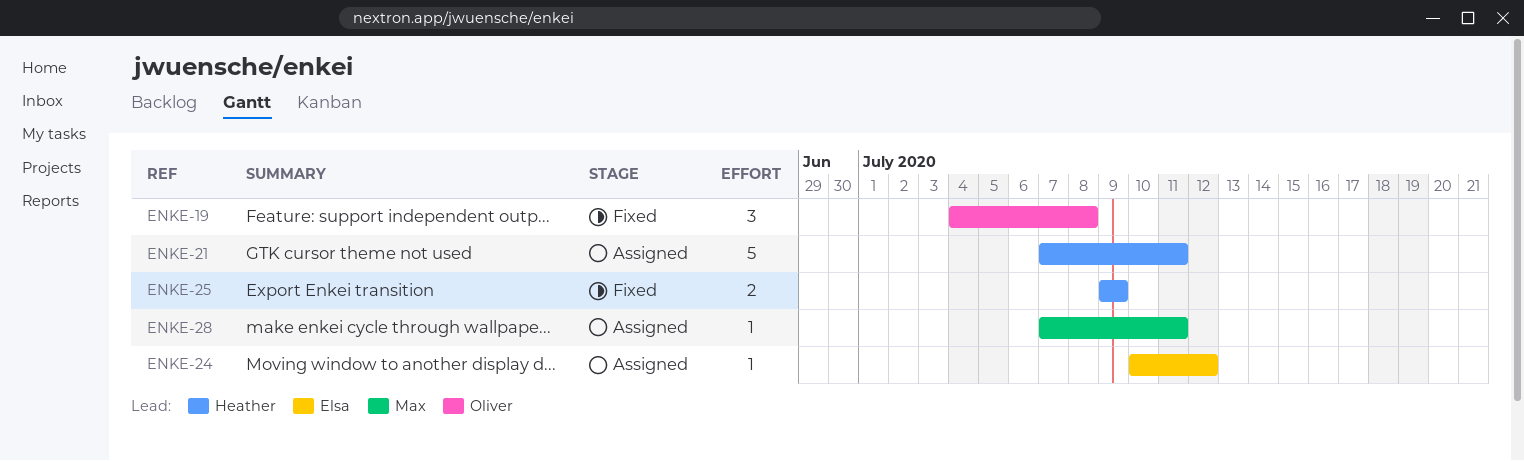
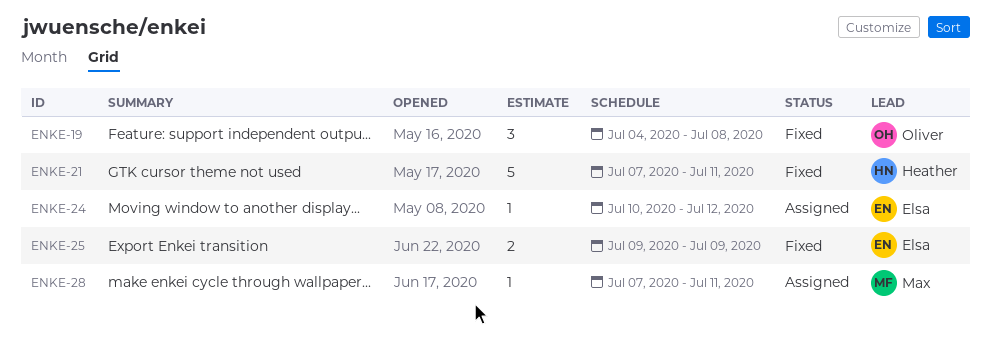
ENKE-21, status: Assigned -> Fixed
ENKE-25, owner: Heather -> Elsa

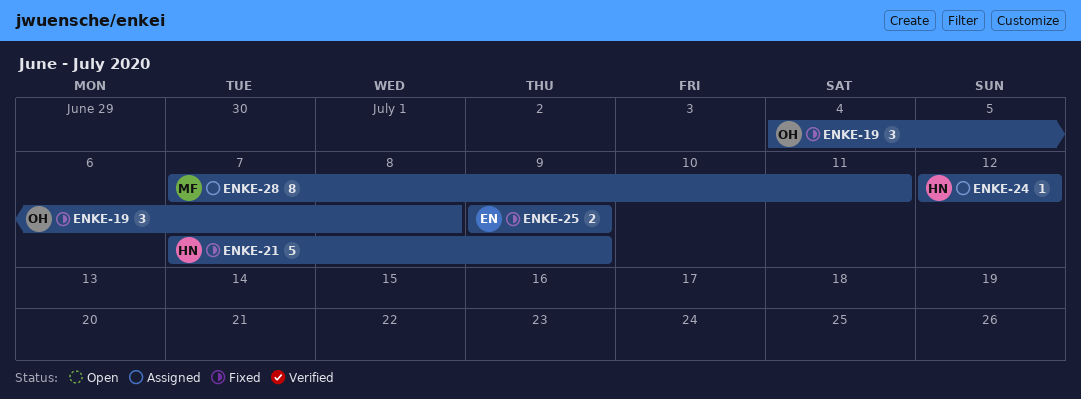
ENKE-21, due: Jul 11 -> Jul 9
ENKE-24, owner: Elsa -> Heather
ENKE-24, start: Jul 10 -> Jul 12
ENKE-28, estimate: 1 -> 8

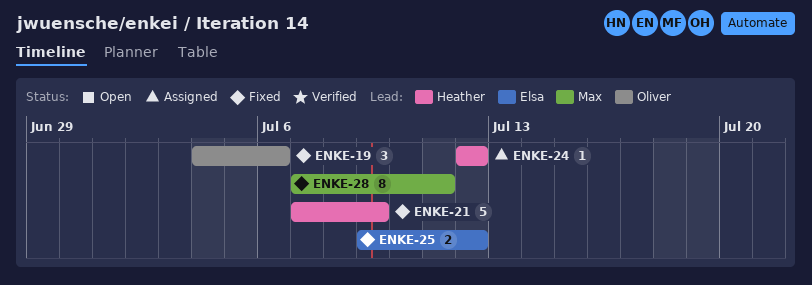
ENKE-19, due: Jul 8 -> Jul 6
ENKE-25, due: Jul 9 -> Jul 12
ENKE-28, status: Assigned -> Fixed

